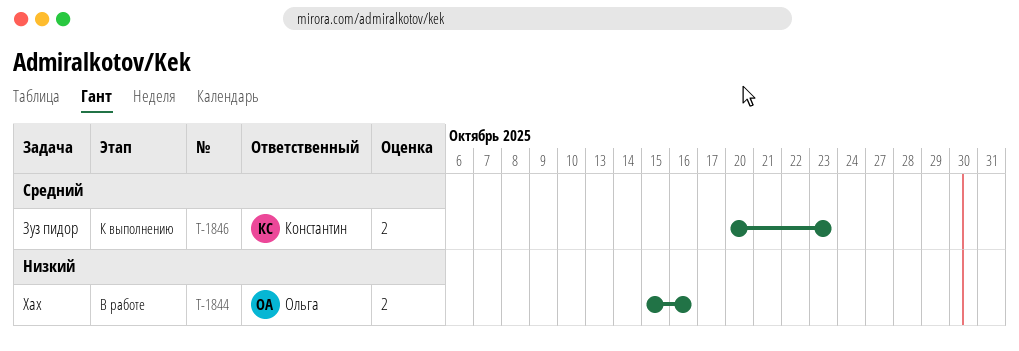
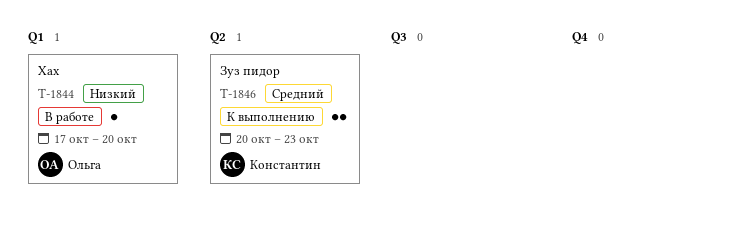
T-1844, estimate: 2 -> 1
T-1844, start: Oct 15 -> Oct 17
T-1844, due: Oct 16 -> Oct 20

